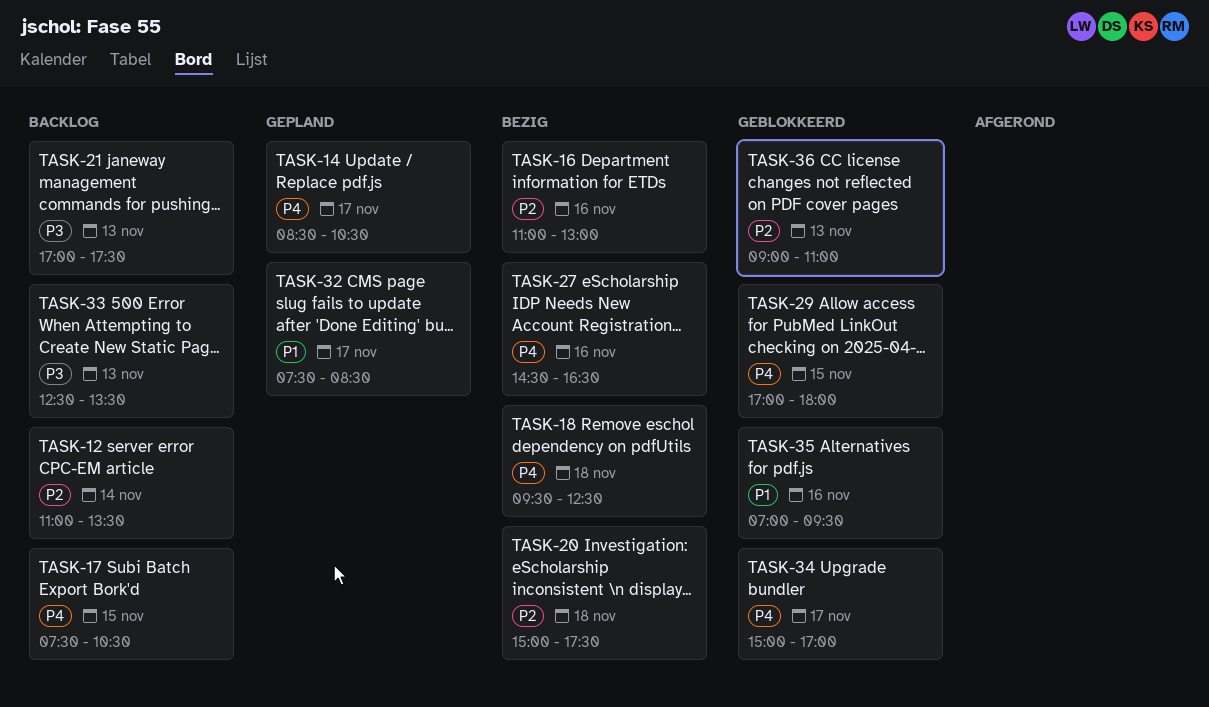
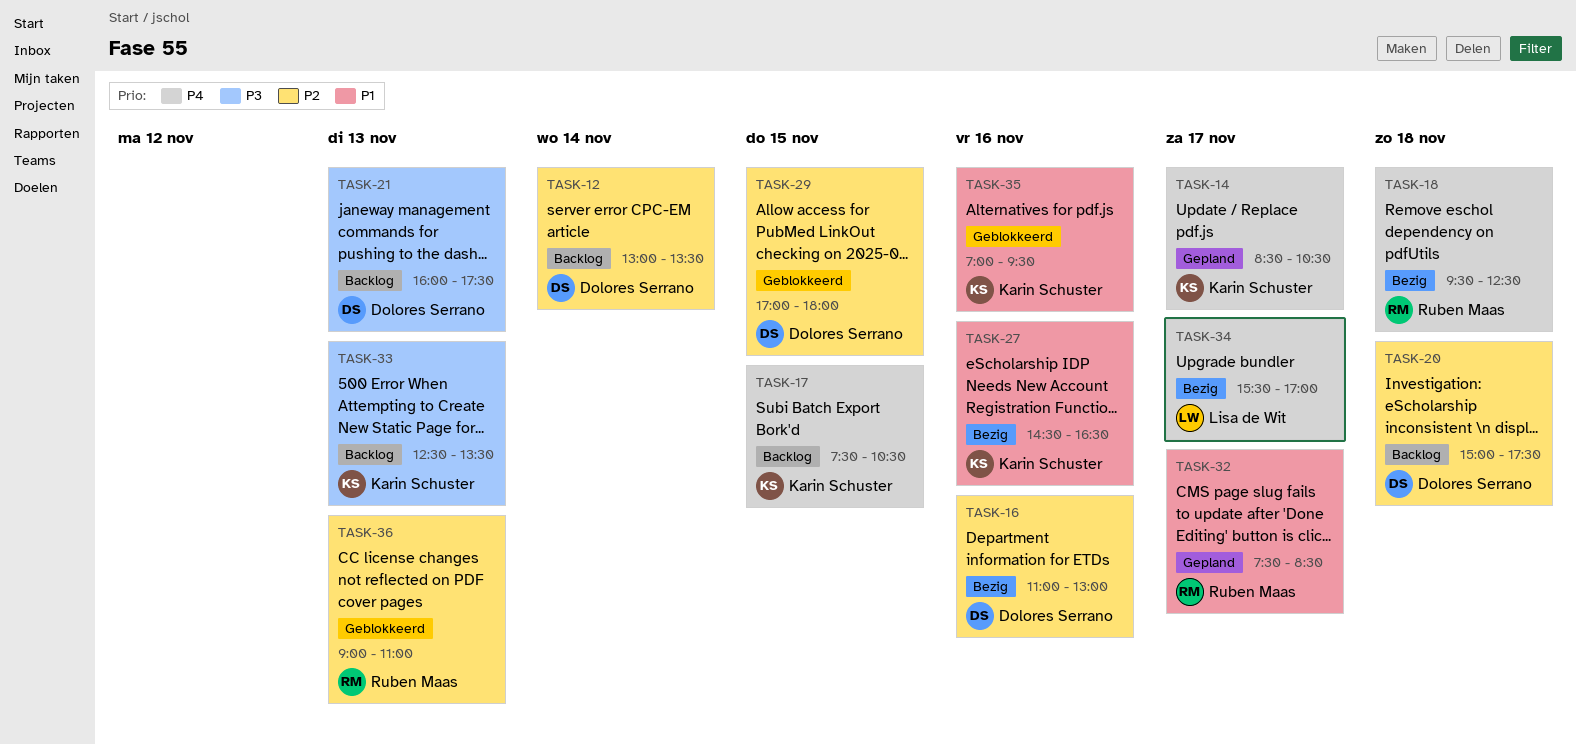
TASK-12, begins: 11:00 -> 13:00
TASK-20, status: Bezig -> Backlog
TASK-21, begins: 17:00 -> 16:00
TASK-27, priority: P4 -> P1
TASK-29, priority: P4 -> P2
TASK-34, status: Geblokkeerd -> Bezig
TASK-34, begins: 15:00 -> 15:30

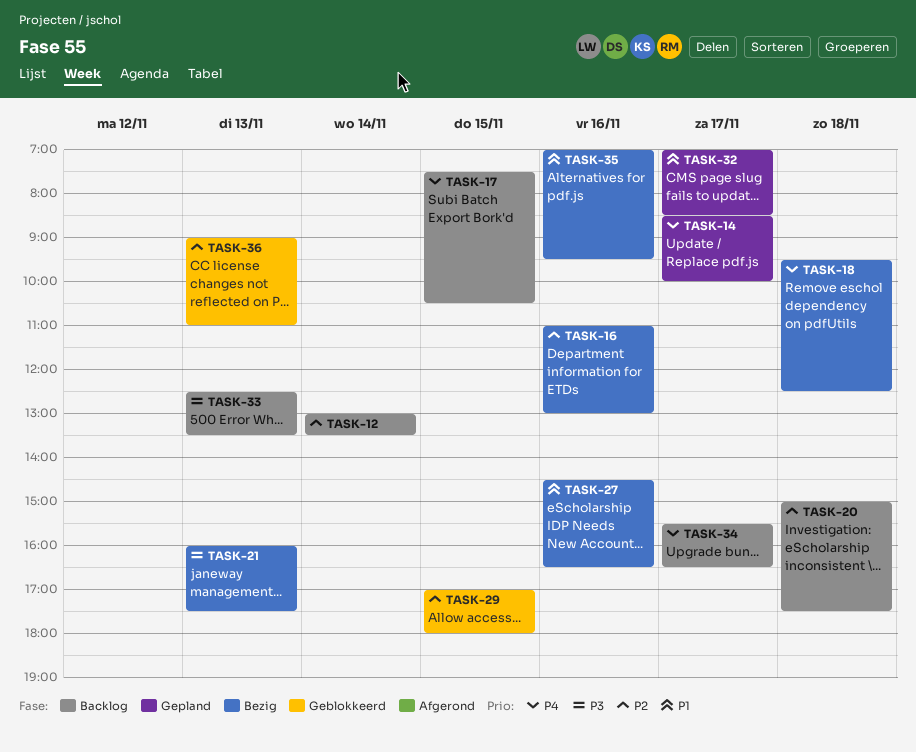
TASK-14, ends: 10:30 -> 10:00
TASK-21, status: Backlog -> Bezig
TASK-32, begins: 07:30 -> 07:00
TASK-34, status: Bezig -> Backlog
TASK-34, ends: 17:00 -> 16:30
TASK-35, status: Geblokkeerd -> Bezig

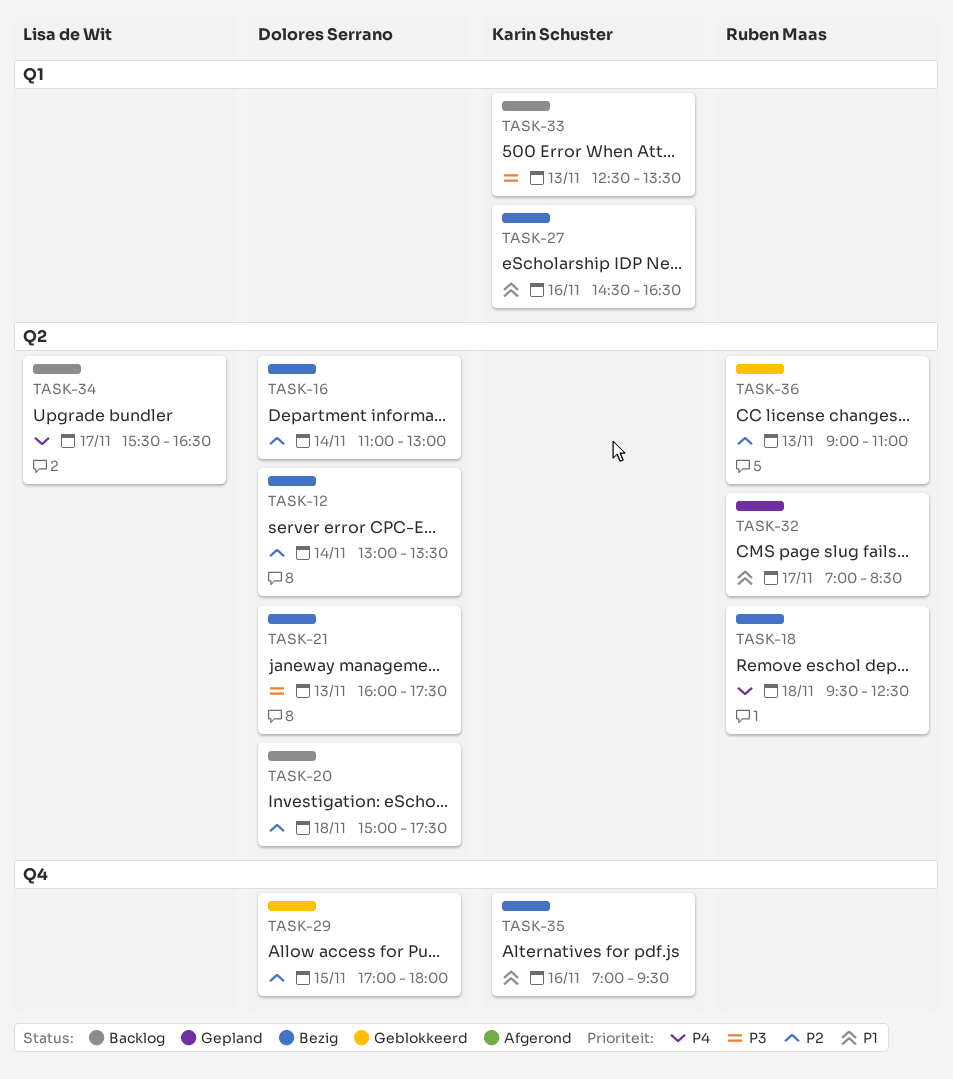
TASK-12, status: Backlog -> Bezig
TASK-14: present -> none
TASK-16, day: Nov 16 -> Nov 14
TASK-17: present -> none

